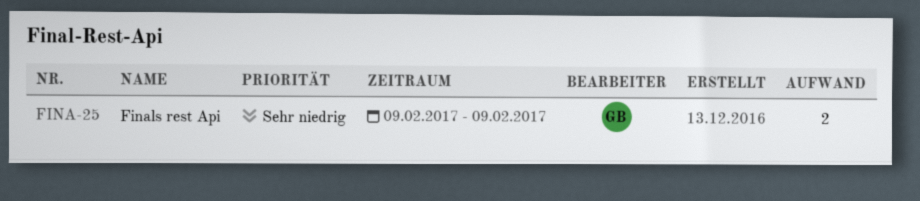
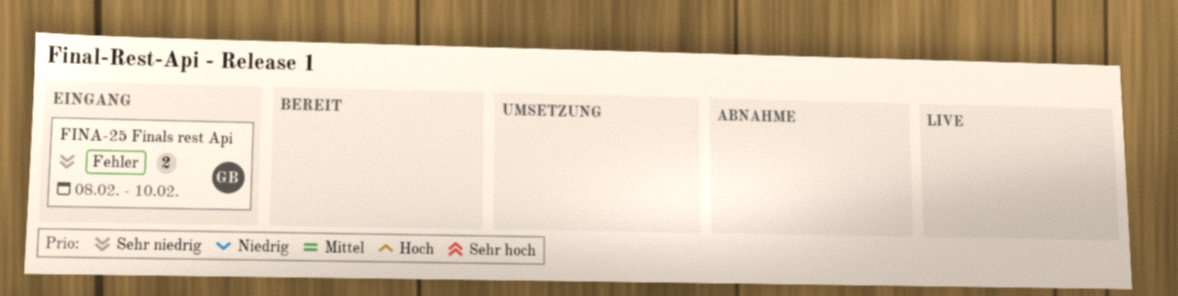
FINA-25, start: Feb 9 -> Feb 8
FINA-25, due: Feb 9 -> Feb 10

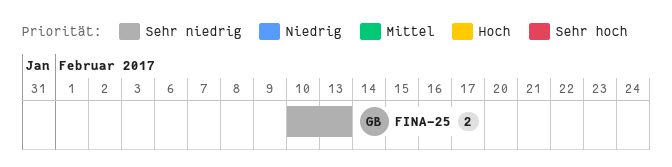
FINA-25, start: Feb 8 -> Feb 10
FINA-25, due: Feb 10 -> Feb 13

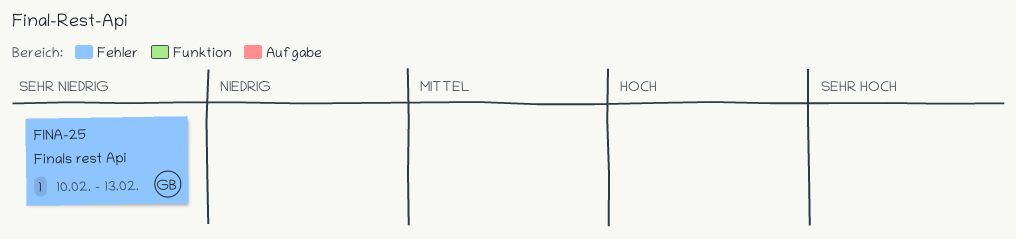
FINA-25, estimate: 2 -> 1

